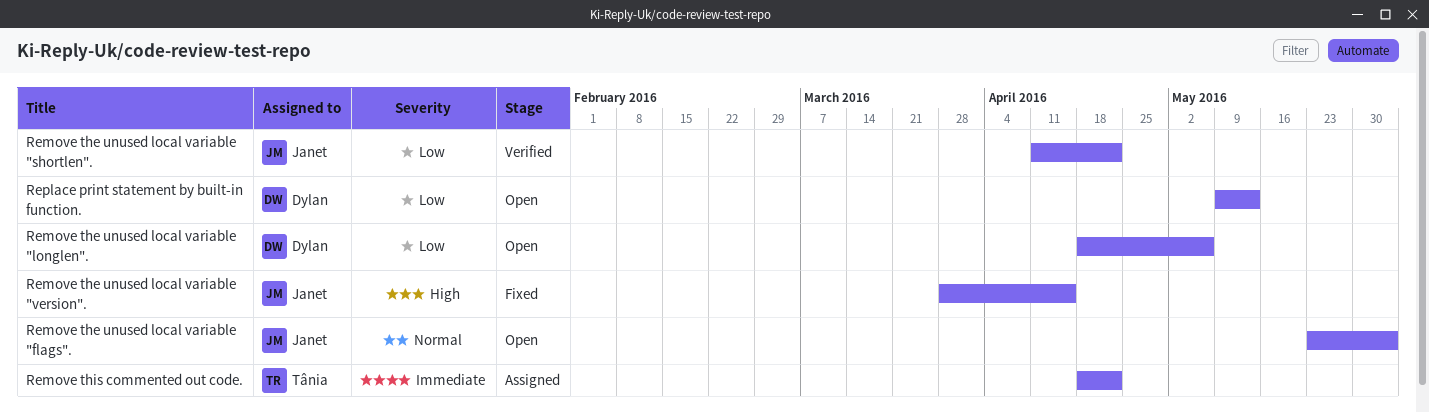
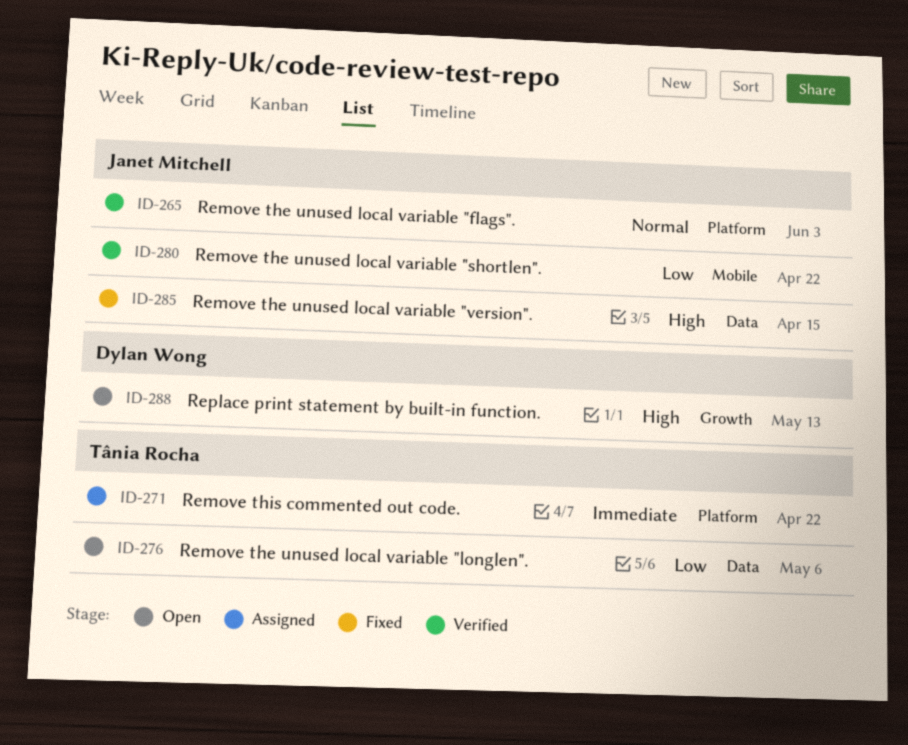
Remove the unused local variable "flags"., status: Open -> Verified
Remove the unused local variable "longlen"., owner: Dylan Wong -> Tânia Rocha
Replace print statement by built-in function., priority: Low -> High

